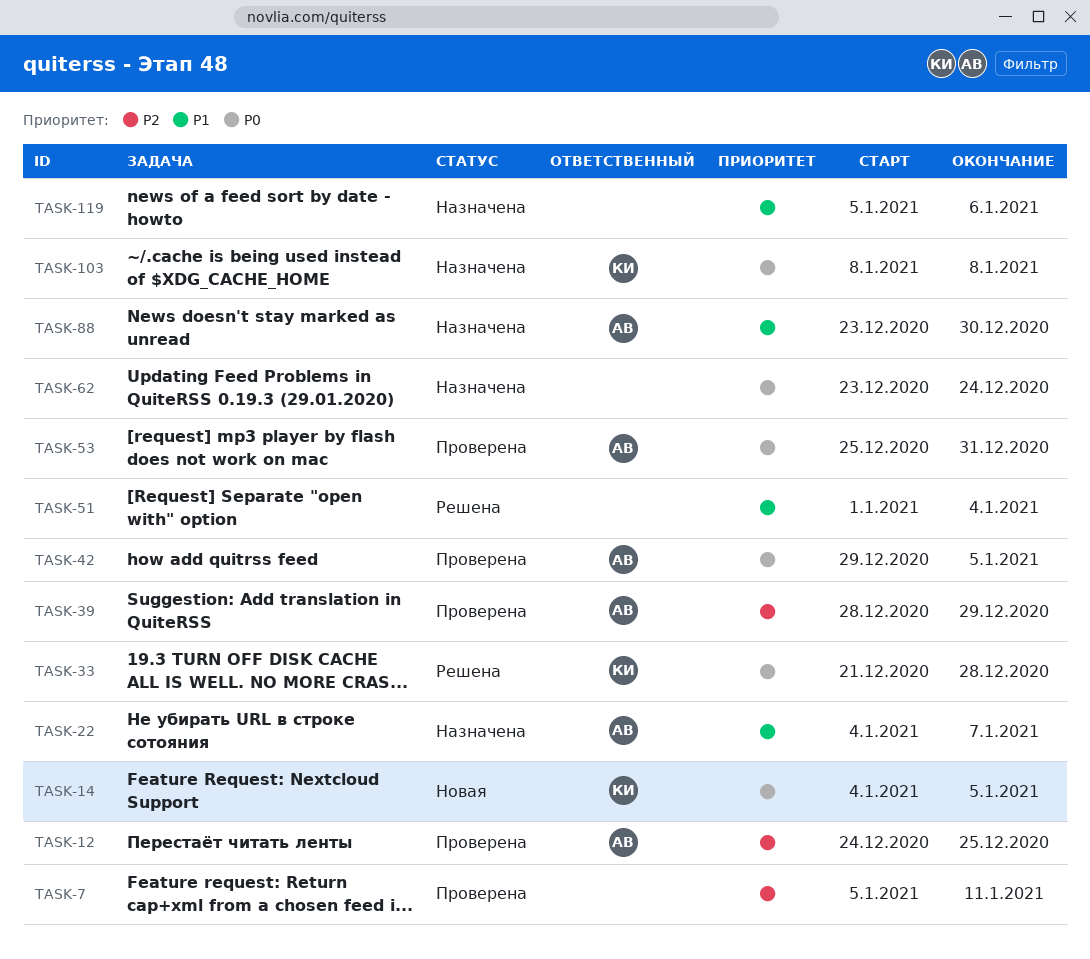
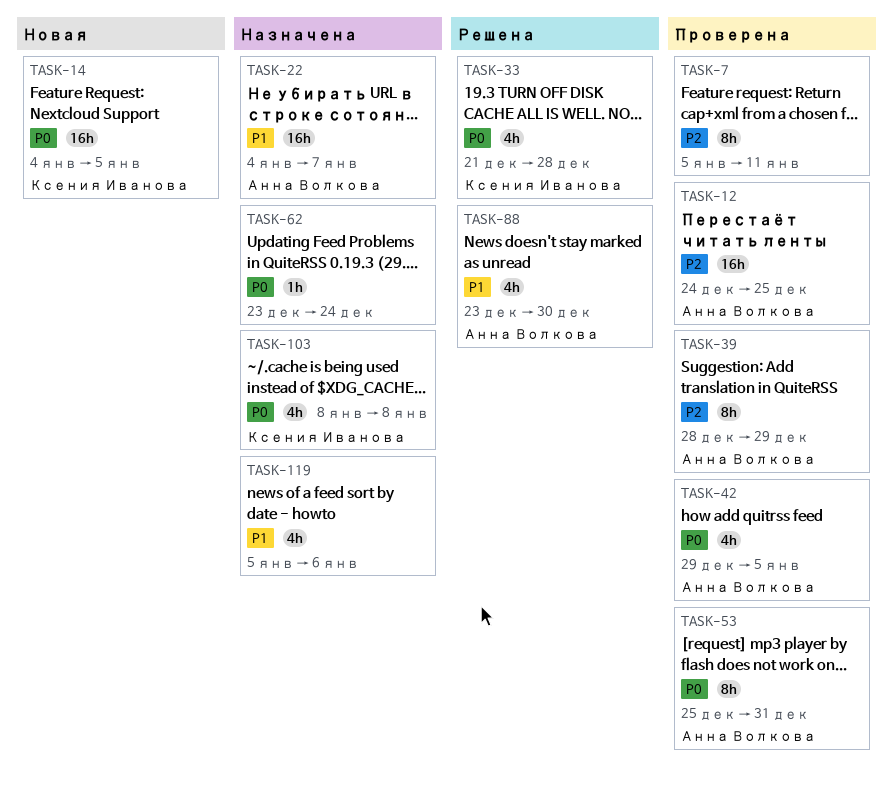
TASK-51: present -> none
TASK-88, status: Назначена -> Решена

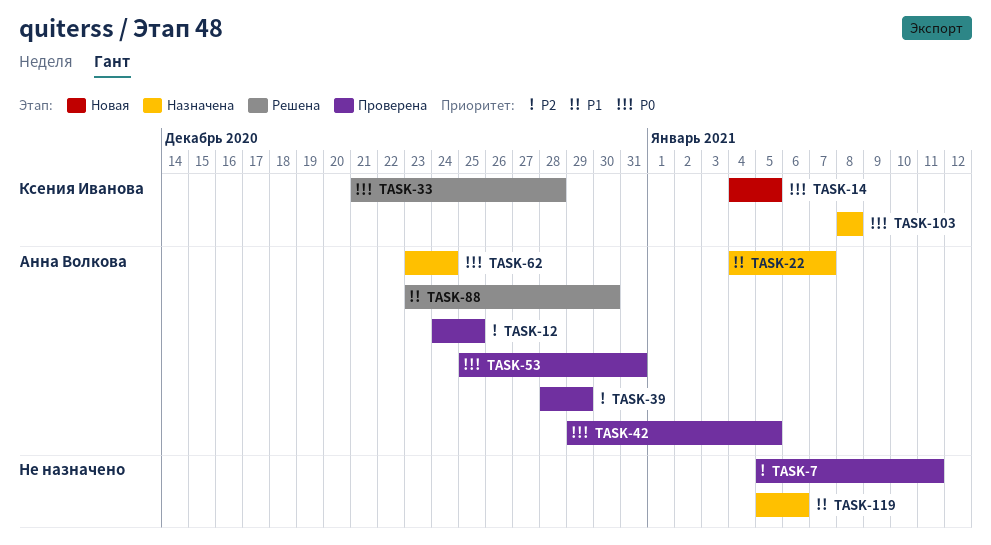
TASK-62, owner: none -> Анна Волкова

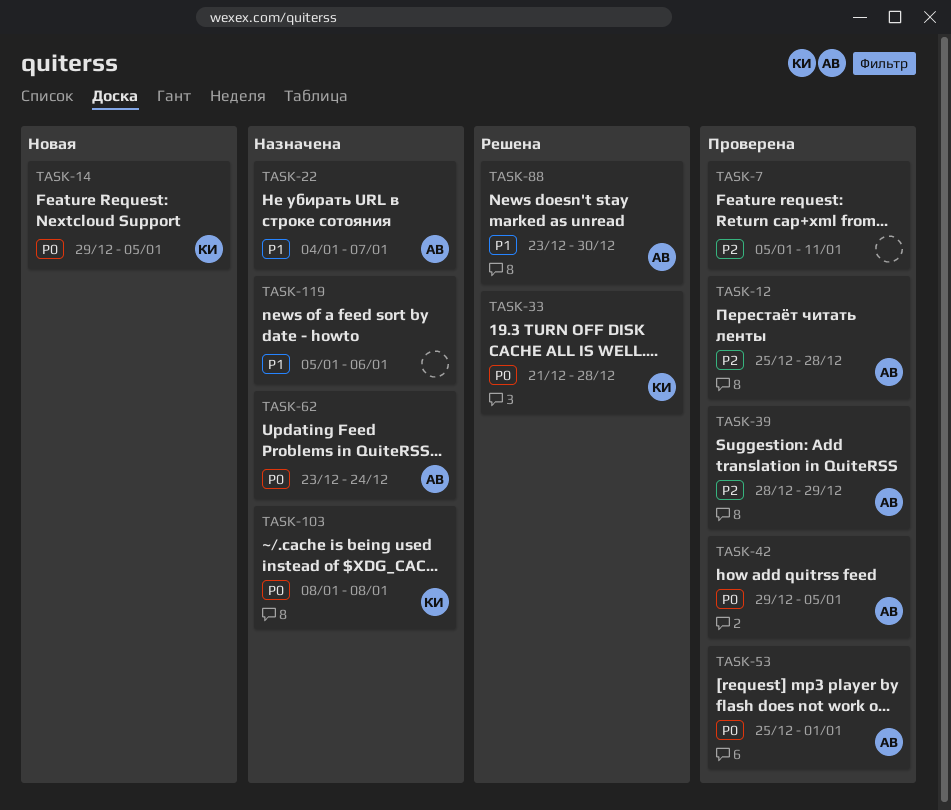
TASK-12, start: Dec 24 -> Dec 25
TASK-12, due: Dec 25 -> Dec 28
TASK-14, start: Jan 4 -> Dec 29
TASK-53, due: Dec 31 -> Jan 1

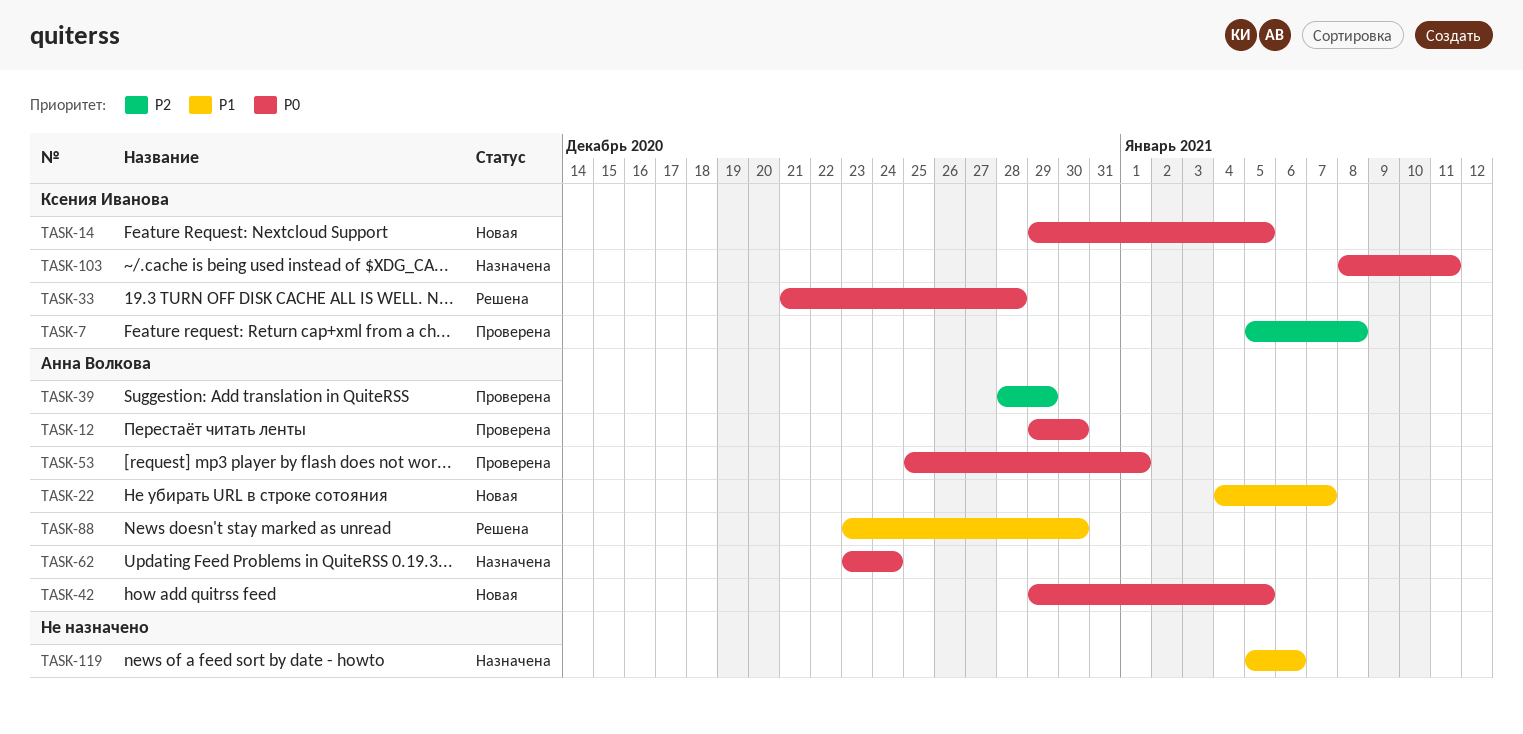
TASK-7, owner: none -> Ксения Иванова
TASK-7, due: Jan 11 -> Jan 8
TASK-12, priority: P2 -> P0
TASK-12, start: Dec 25 -> Dec 29
TASK-12, due: Dec 28 -> Dec 30
TASK-22, status: Назначена -> Новая
TASK-42, status: Проверена -> Новая
TASK-103, due: Jan 8 -> Jan 11

